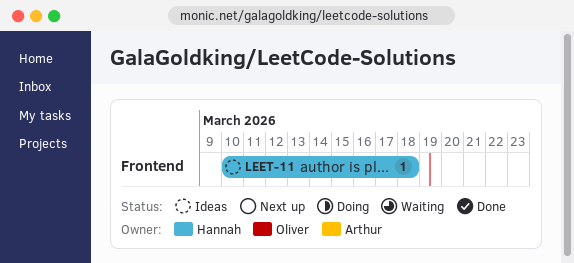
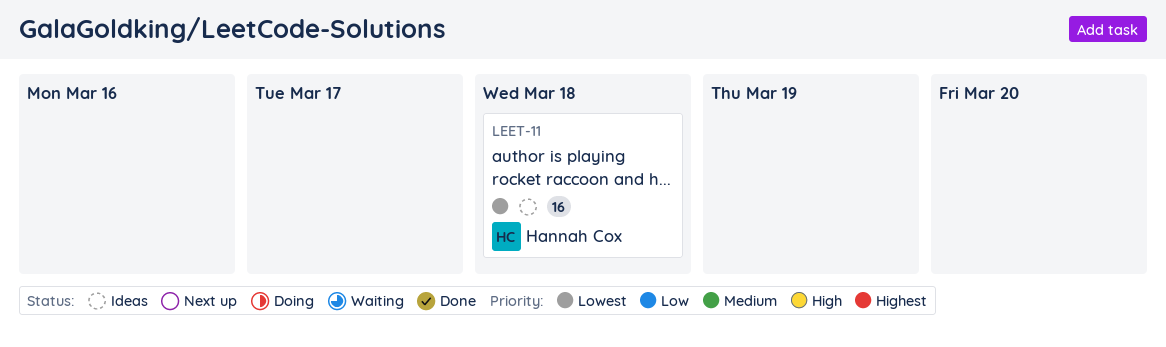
LEET-11, estimate: 1 -> 16

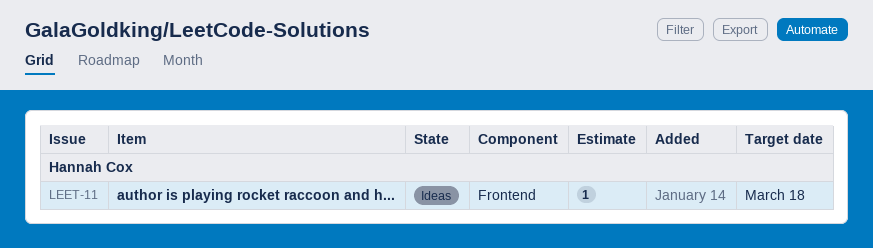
LEET-11, estimate: 16 -> 1

